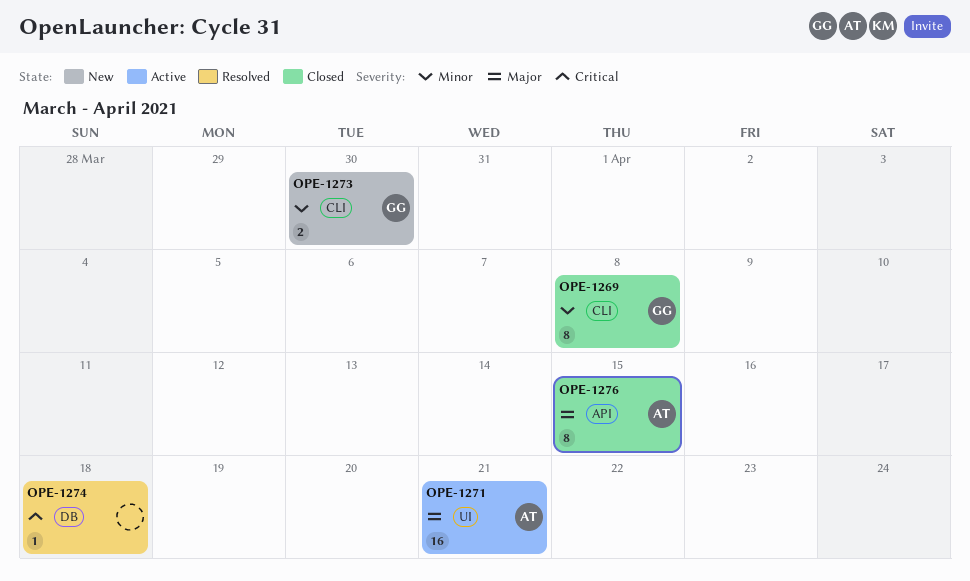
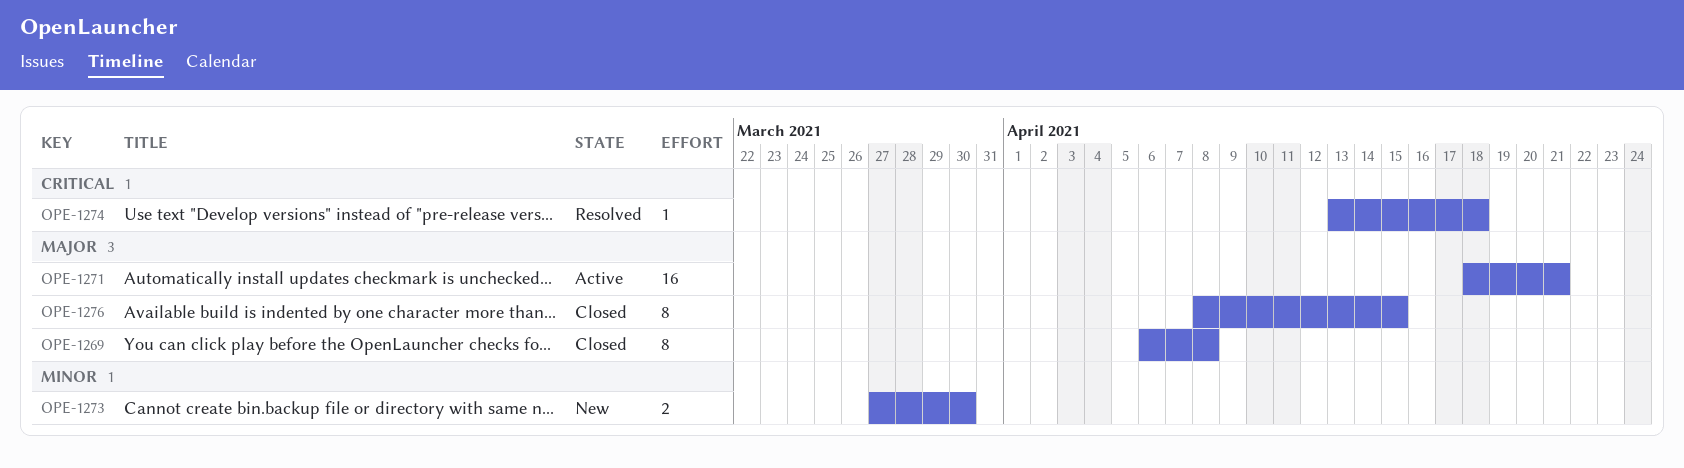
OPE-1269, priority: Minor -> Major

